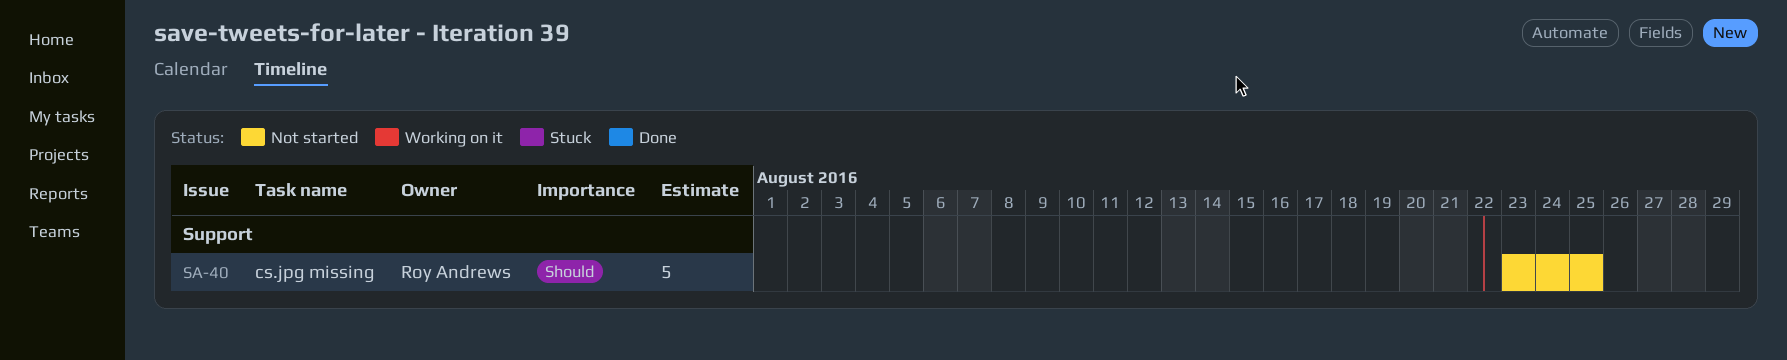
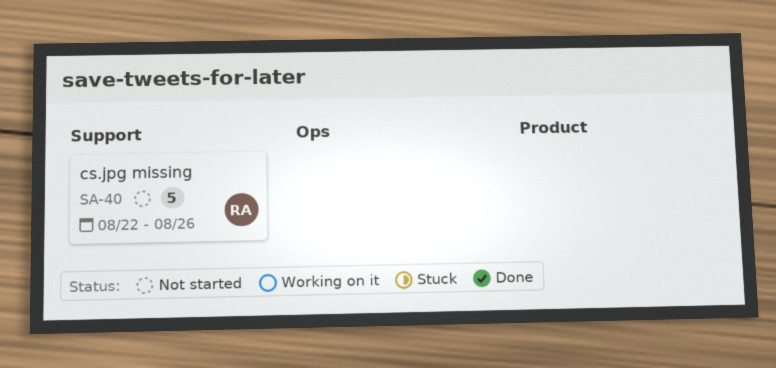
SA-40, start: Aug 23 -> Aug 22
SA-40, due: Aug 25 -> Aug 26

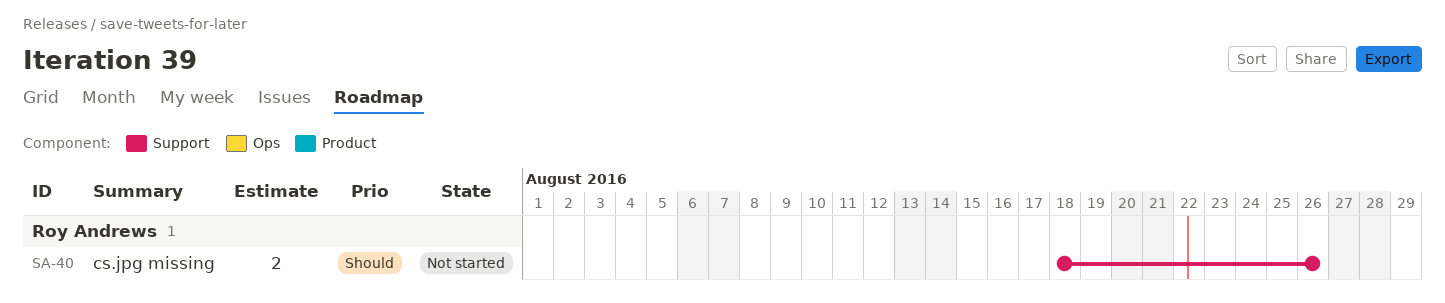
SA-40, estimate: 5 -> 2
SA-40, start: Aug 22 -> Aug 18

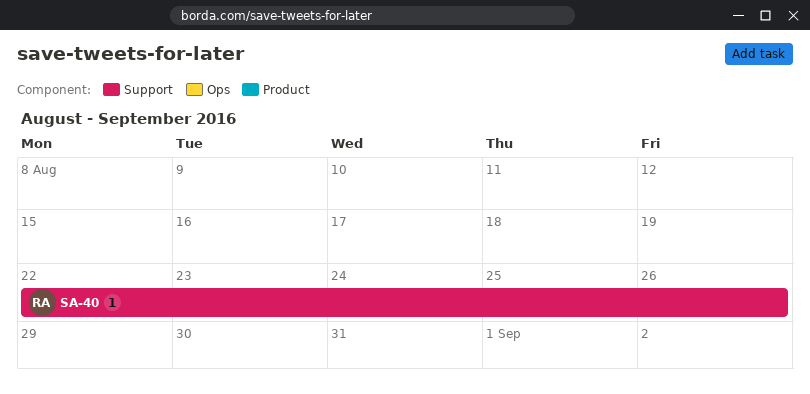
SA-40, estimate: 2 -> 1
SA-40, start: Aug 18 -> Aug 22

